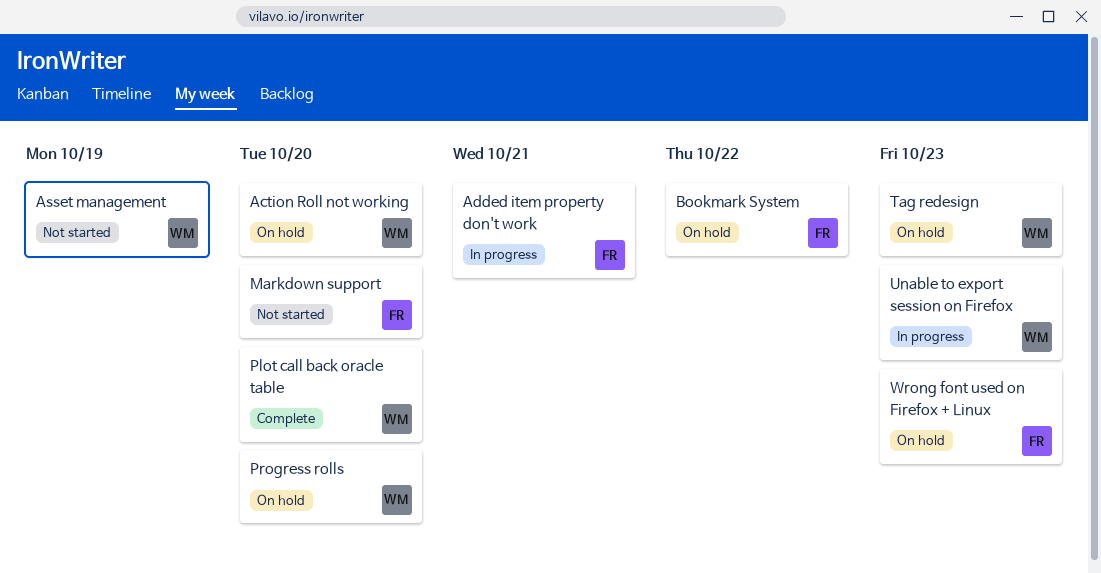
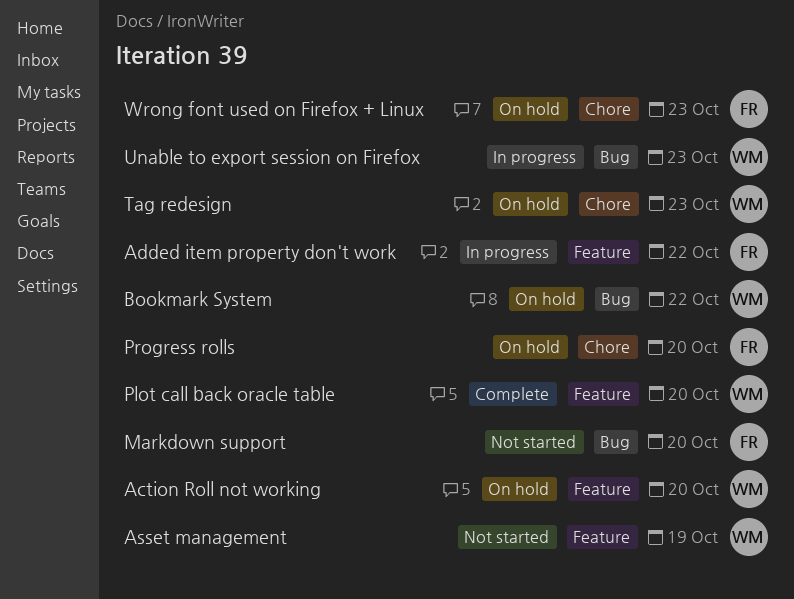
Added item property don't work, due: Oct 21 -> Oct 22
Bookmark System, owner: FR -> WM
Progress rolls, owner: WM -> FR

